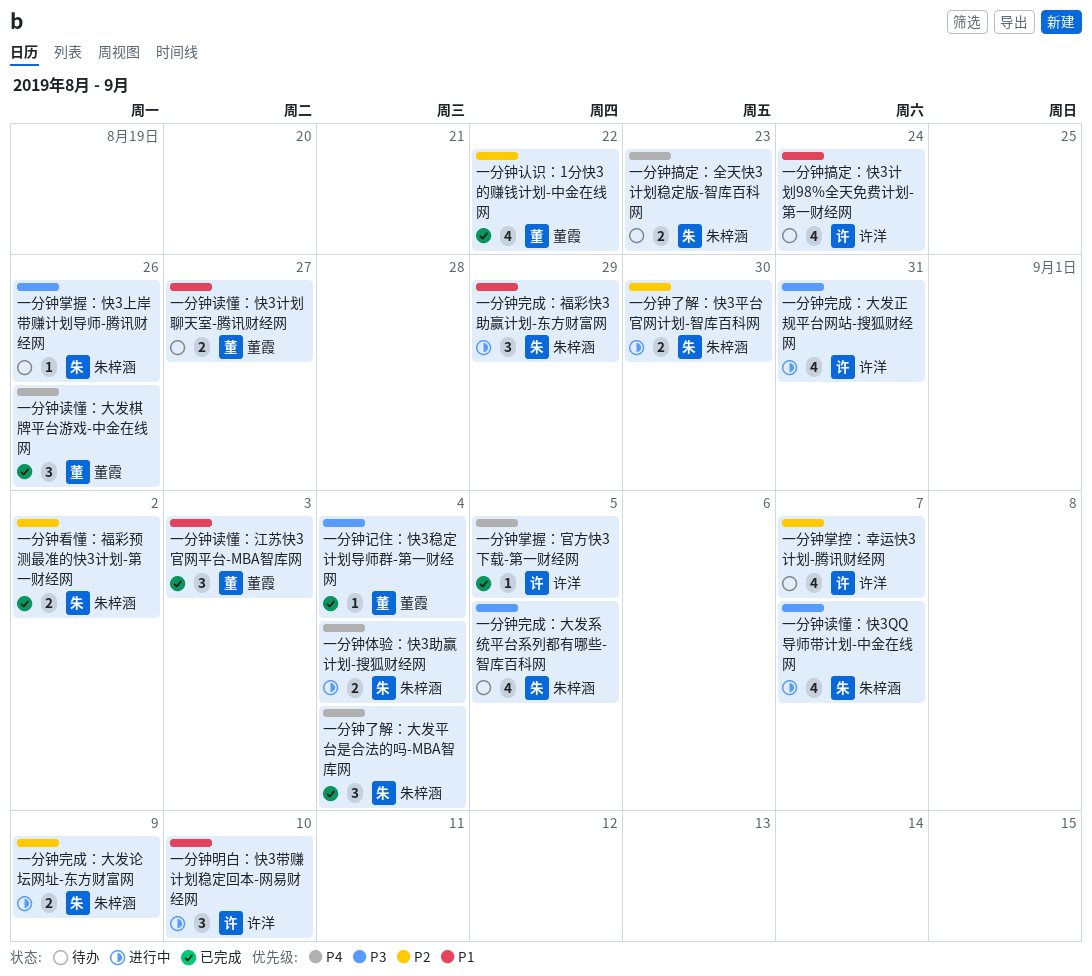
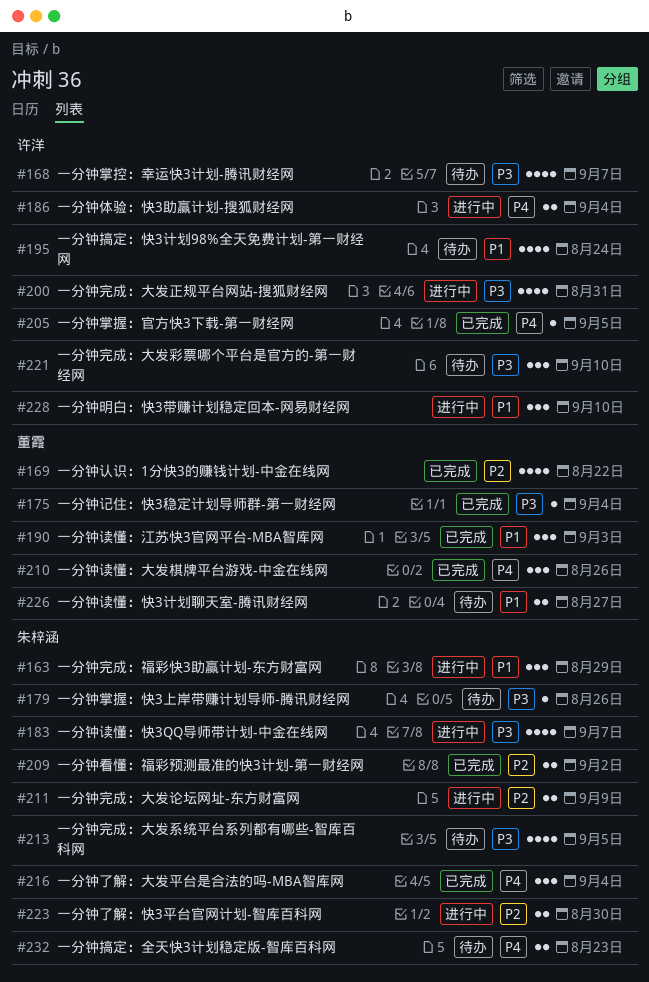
一分钟体验：快3助赢计划-搜狐财经网, owner: 朱梓涵 -> 许洋
一分钟完成：大发彩票哪个平台是官方的-第一财经网: none -> present
一分钟掌控：幸运快3计划-腾讯财经网, priority: P2 -> P3

